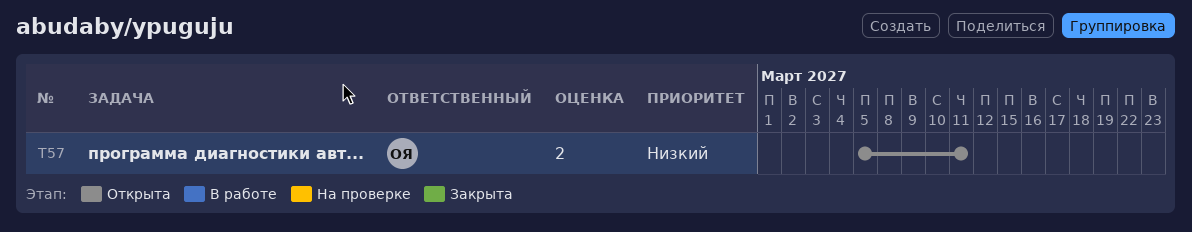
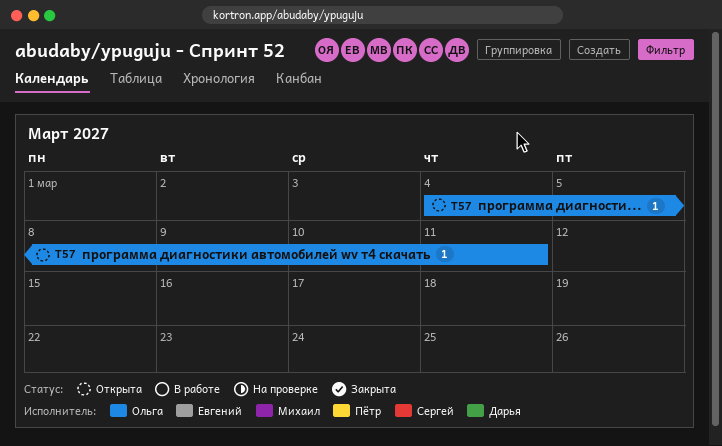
T57, estimate: 2 -> 1
T57, start: Mar 5 -> Mar 4

